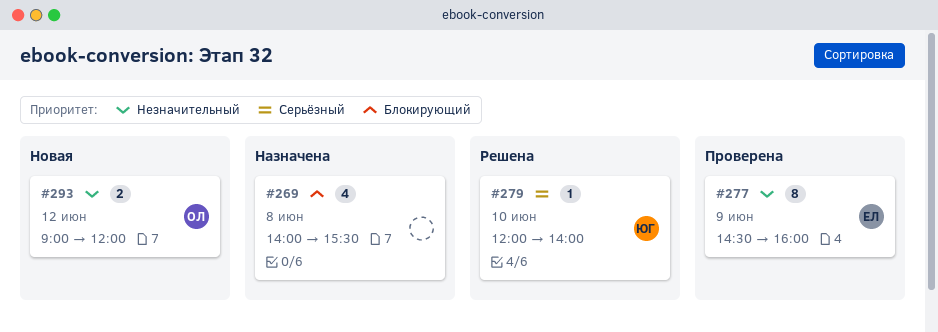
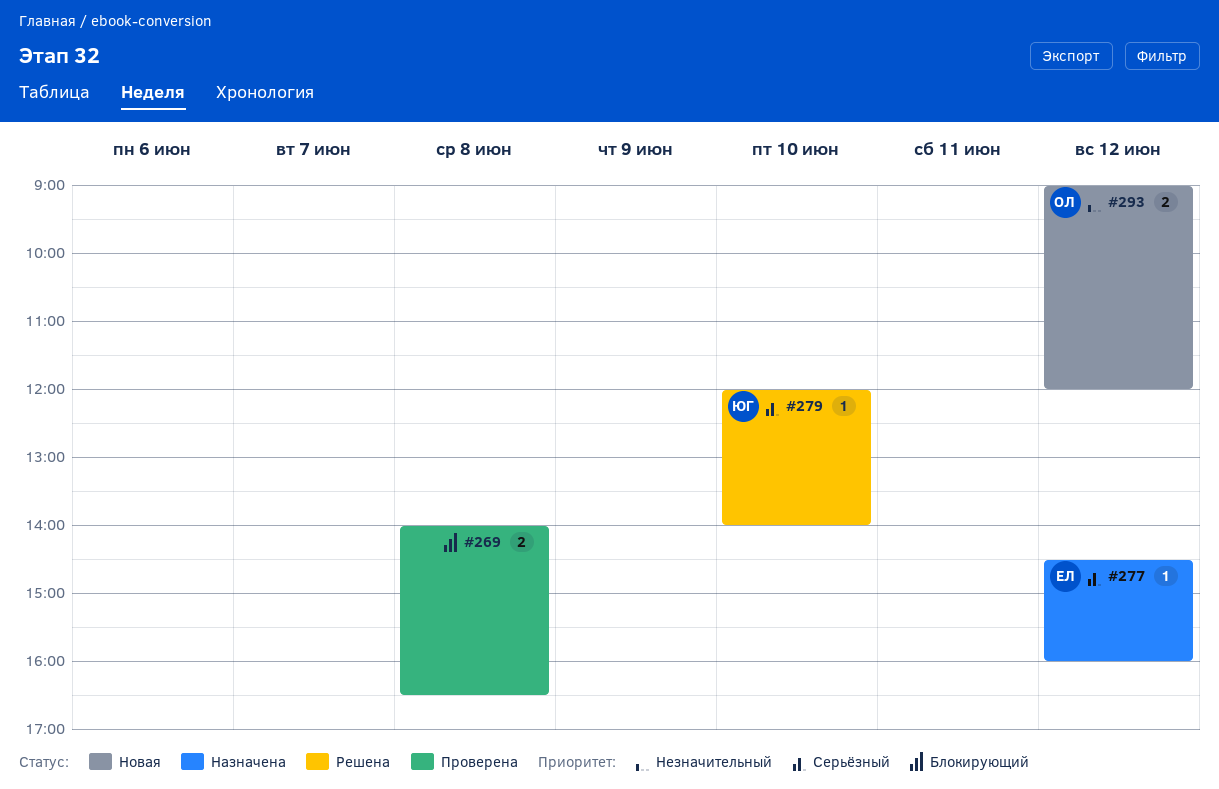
#269, status: Назначена -> Проверена
#269, estimate: 4 -> 2
#269, ends: 15:30 -> 16:30
#277, status: Проверена -> Назначена
#277, priority: Незначительный -> Серьёзный
#277, estimate: 8 -> 1
#277, day: Jun 9 -> Jun 12

